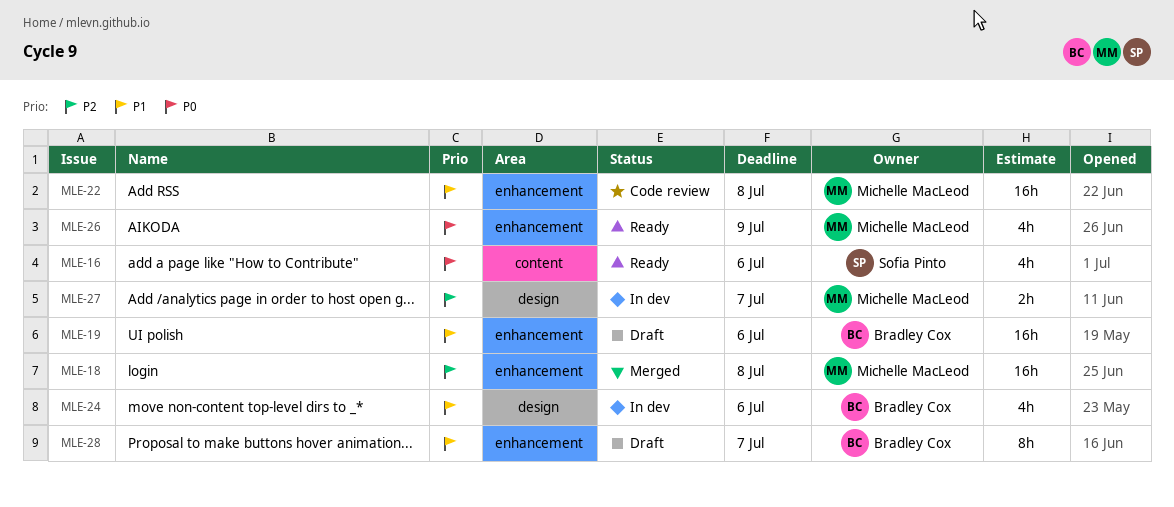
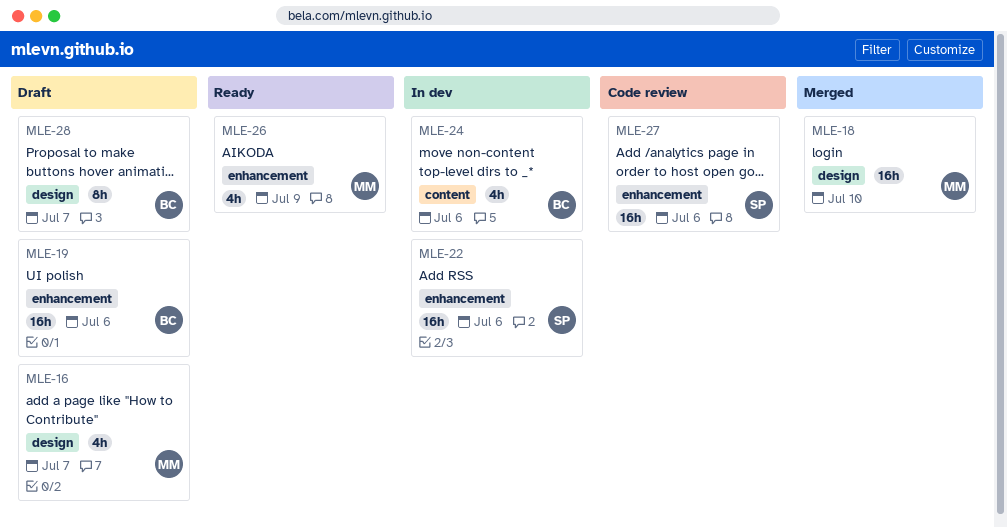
MLE-16, status: Ready -> Draft
MLE-16, owner: Sofia Pinto -> Michelle MacLeod
MLE-16, label: content -> design
MLE-16, due: Jul 6 -> Jul 7
MLE-18, label: enhancement -> design
MLE-18, due: Jul 8 -> Jul 10
MLE-22, status: Code review -> In dev
MLE-22, owner: Michelle MacLeod -> Sofia Pinto
MLE-22, due: Jul 8 -> Jul 6
MLE-24, label: design -> content
MLE-27, status: In dev -> Code review
MLE-27, owner: Michelle MacLeod -> Sofia Pinto
MLE-27, label: design -> enhancement
MLE-27, estimate: 2h -> 16h
MLE-27, due: Jul 7 -> Jul 6
MLE-28, label: enhancement -> design

